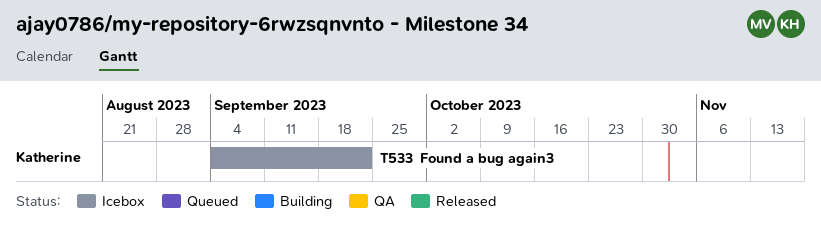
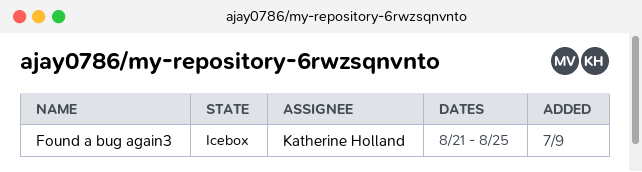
Found a bug again3, start: Sep 4 -> Aug 21
Found a bug again3, due: Sep 22 -> Aug 25

